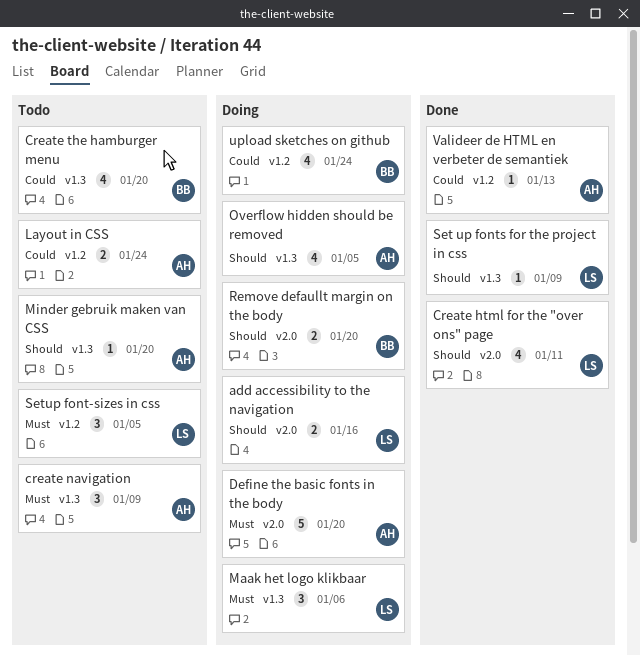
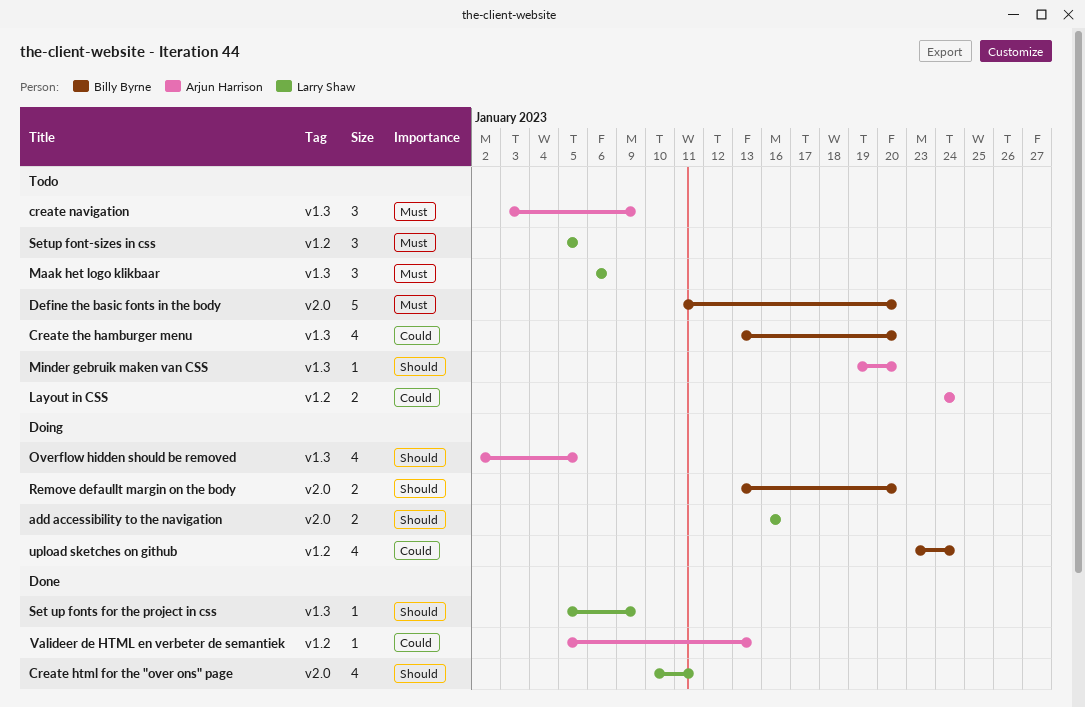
Define the basic fonts in the body, status: Doing -> Todo
Define the basic fonts in the body, owner: Arjun Harrison -> Billy Byrne
Maak het logo klikbaar, status: Doing -> Todo

